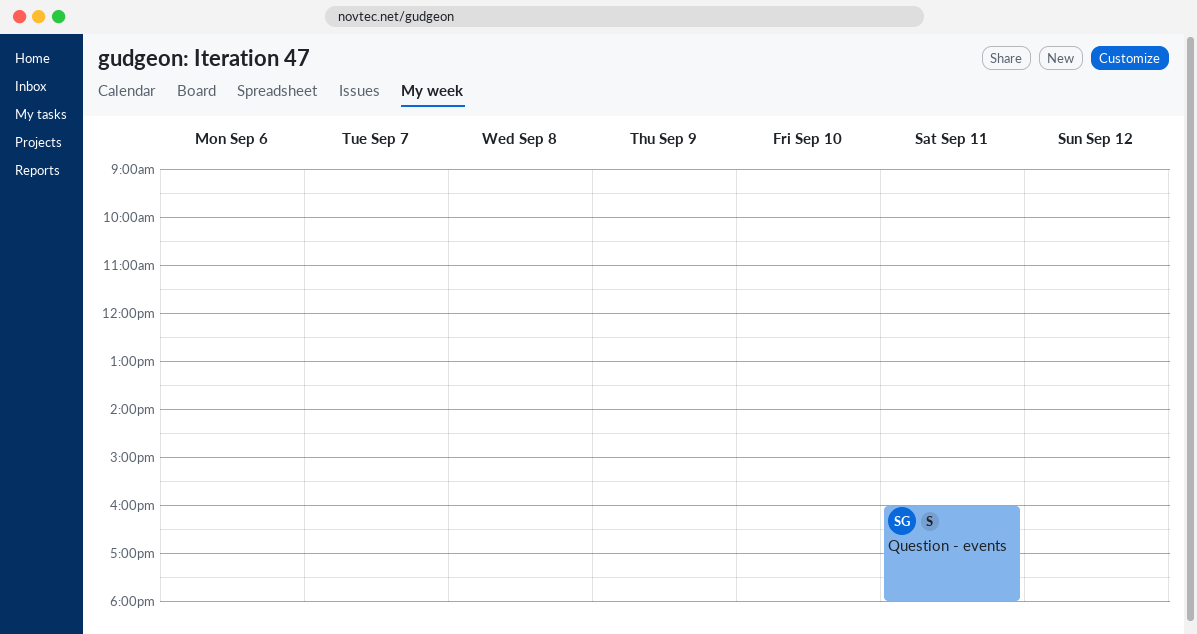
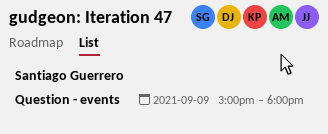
Question - events, day: Sep 11 -> Sep 9
Question - events, begins: 16:00 -> 15:00

